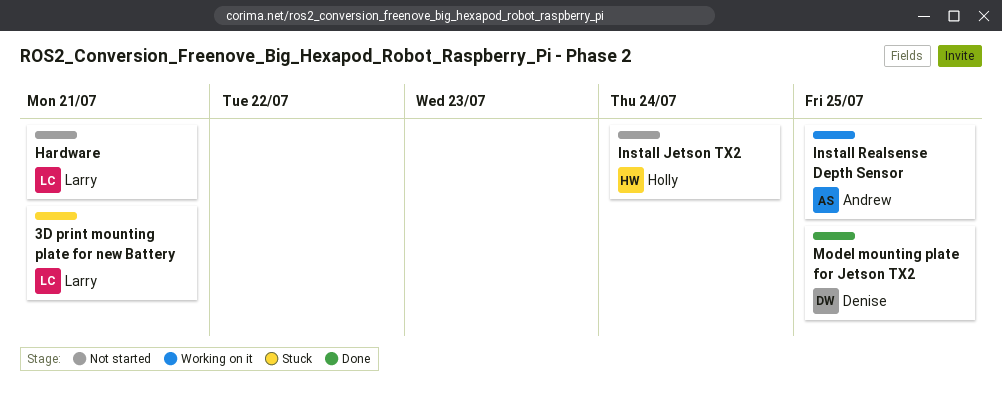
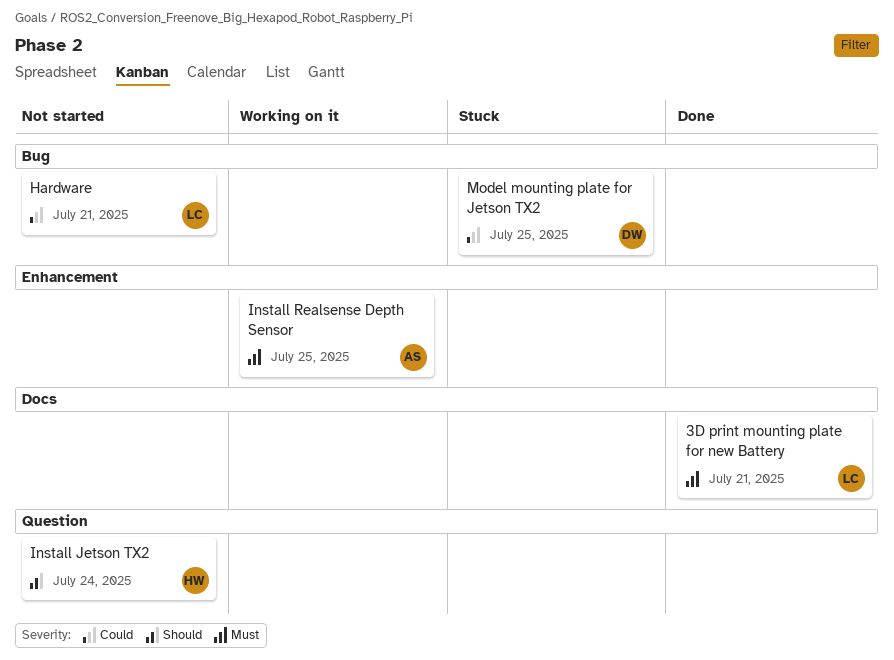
3D print mounting plate for new Battery, status: Stuck -> Done
Model mounting plate for Jetson TX2, status: Done -> Stuck

